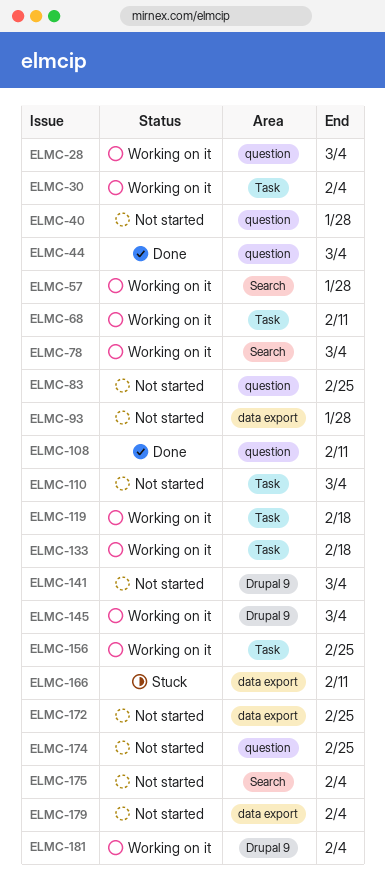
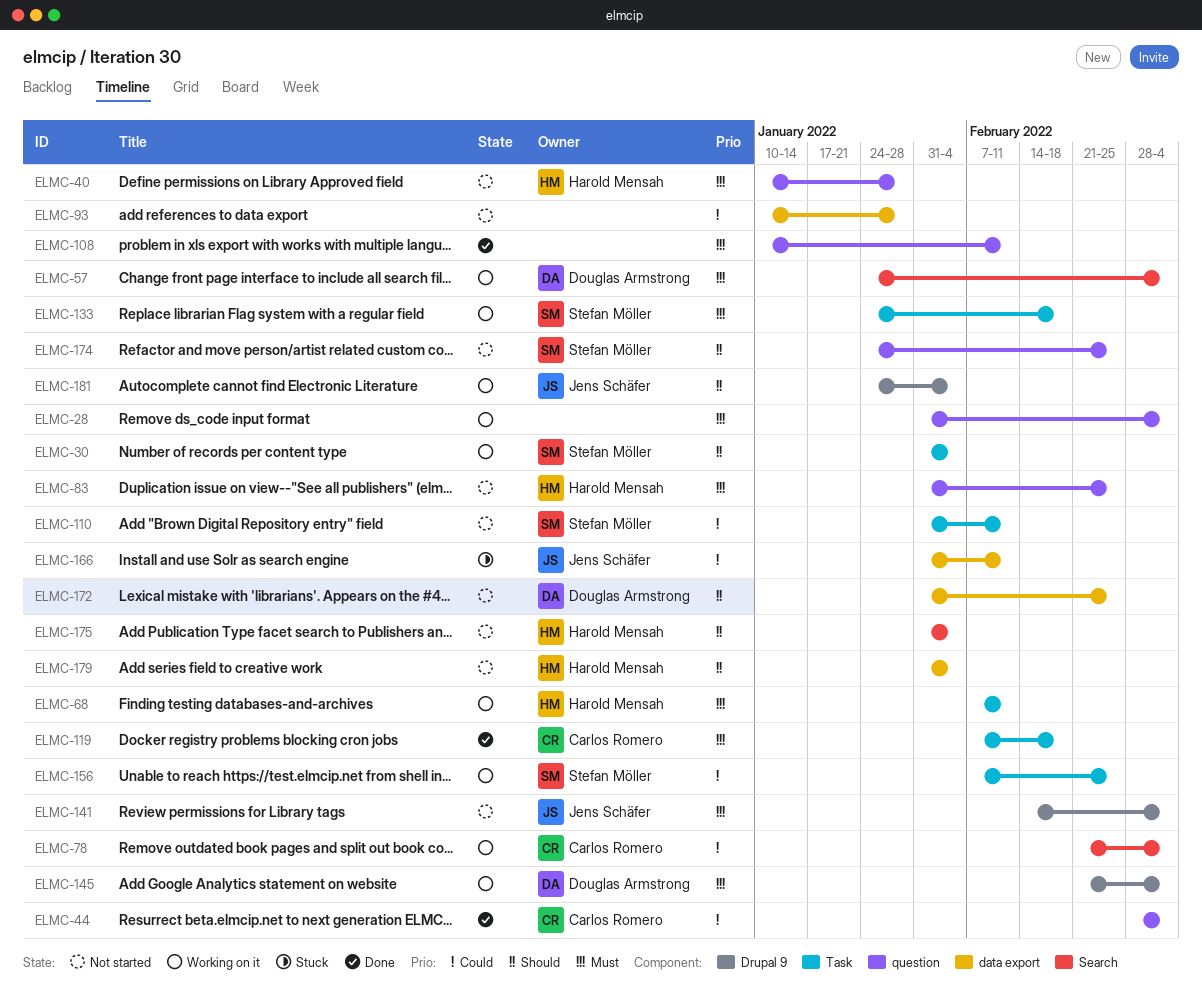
ELMC-57, due: Jan 28 -> Mar 4
ELMC-110, due: Mar 4 -> Feb 11
ELMC-119, status: Working on it -> Done

